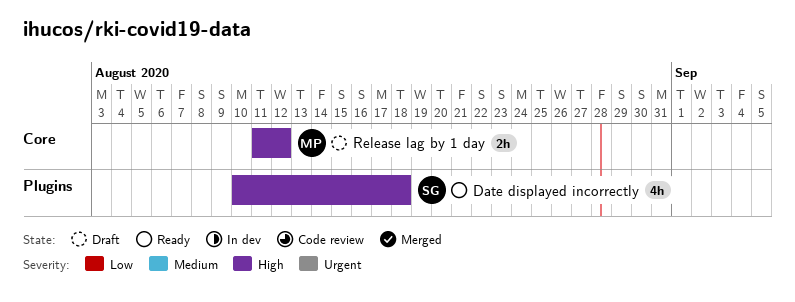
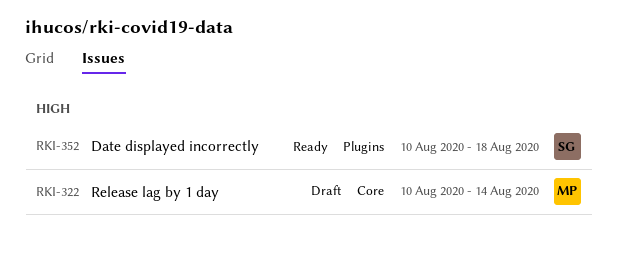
Release lag by 1 day, start: Aug 11 -> Aug 10
Release lag by 1 day, due: Aug 12 -> Aug 14

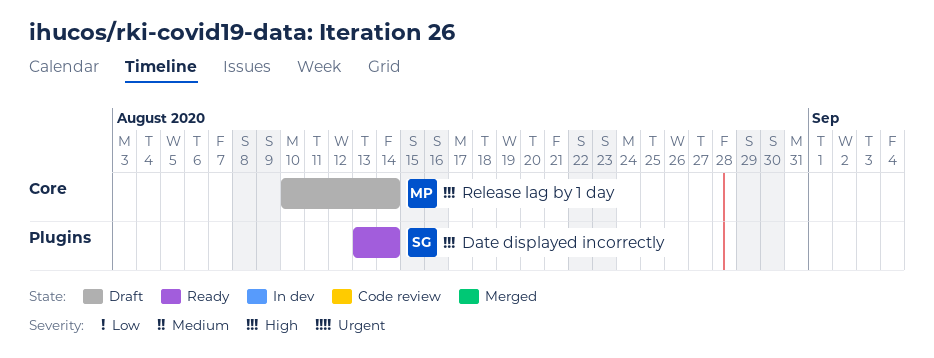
Date displayed incorrectly, start: Aug 10 -> Aug 13
Date displayed incorrectly, due: Aug 18 -> Aug 14

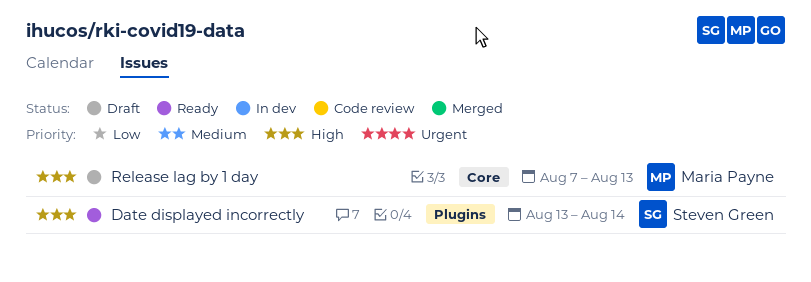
Release lag by 1 day, start: Aug 10 -> Aug 7
Release lag by 1 day, due: Aug 14 -> Aug 13

